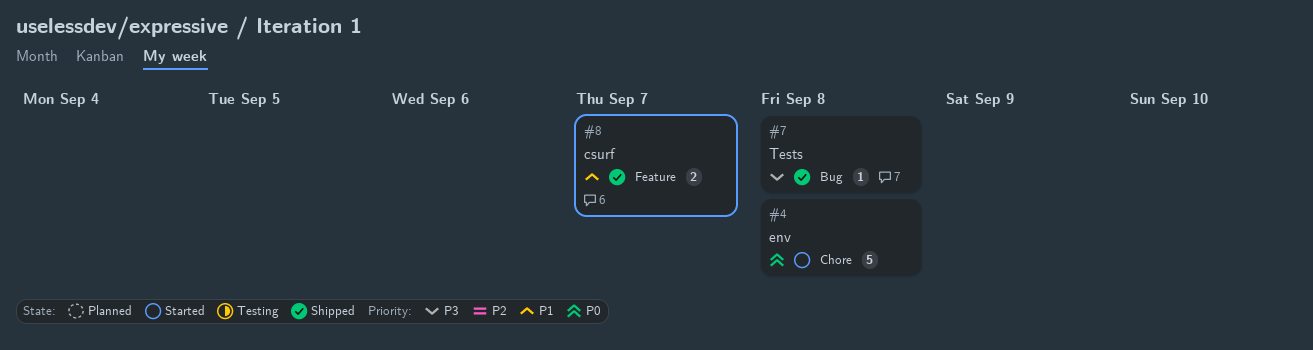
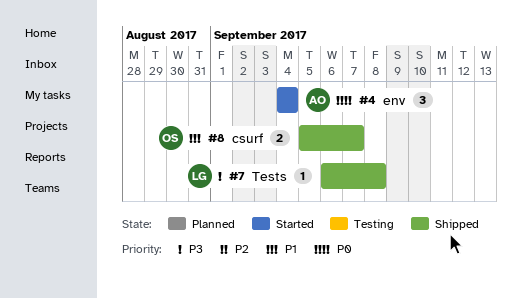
#4, estimate: 5 -> 3
#4, due: Sep 8 -> Sep 4

